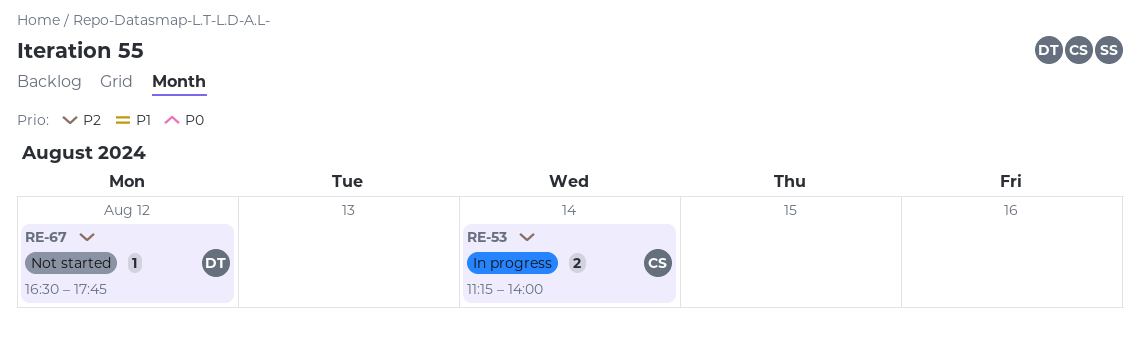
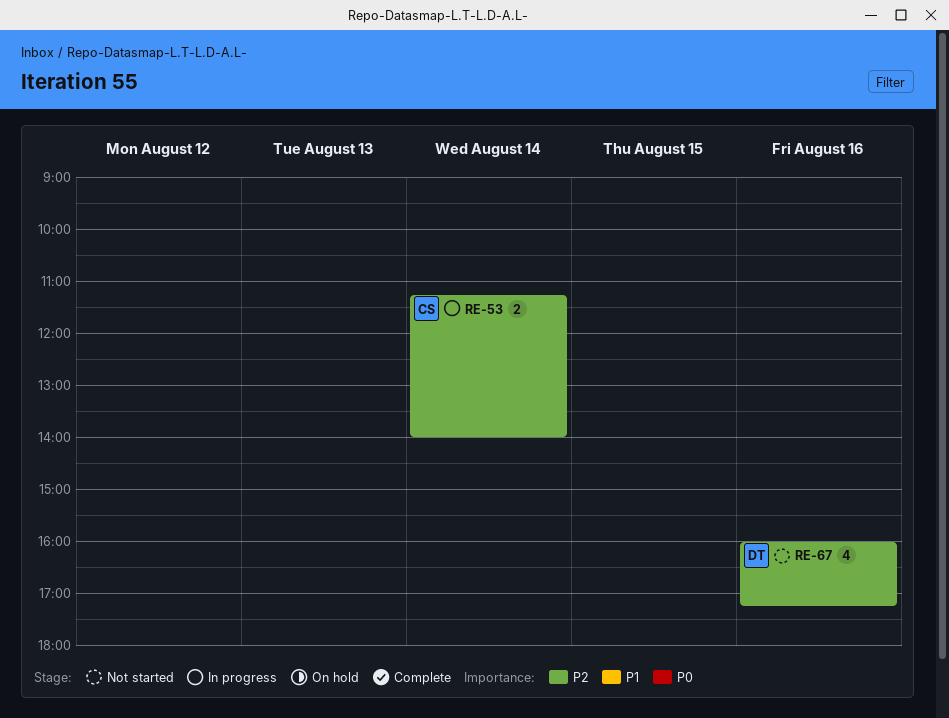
RE-67, estimate: 1 -> 4
RE-67, day: Aug 12 -> Aug 16
RE-67, begins: 16:30 -> 16:00
RE-67, ends: 17:45 -> 17:15

